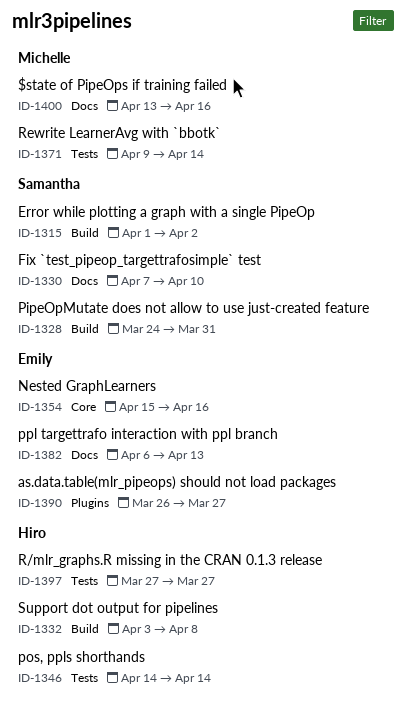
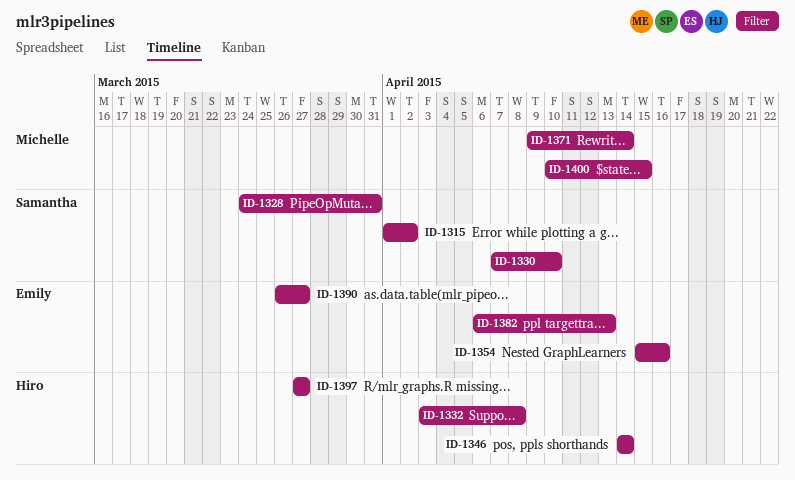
ID-1400, start: Apr 13 -> Apr 10
ID-1400, due: Apr 16 -> Apr 15

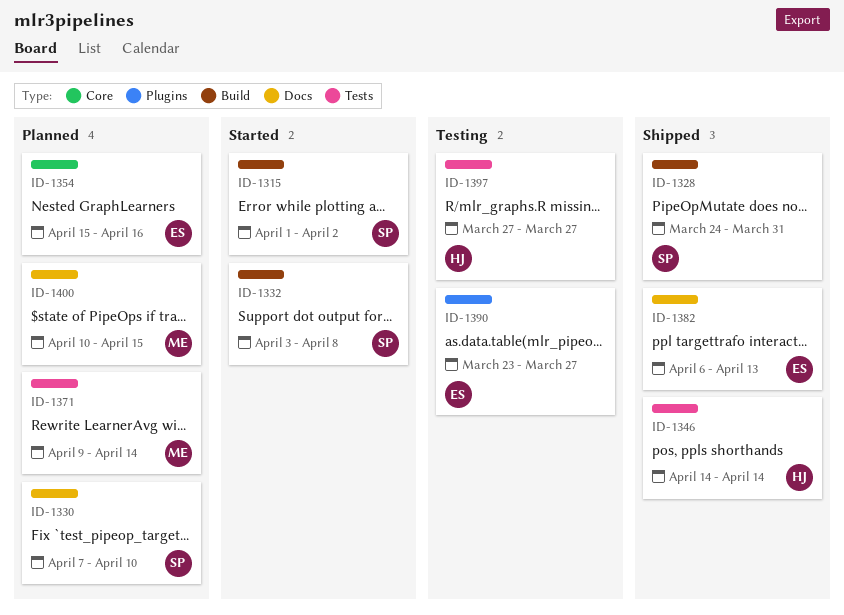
ID-1332, owner: Hiro -> Samantha
ID-1390, start: Mar 26 -> Mar 23

